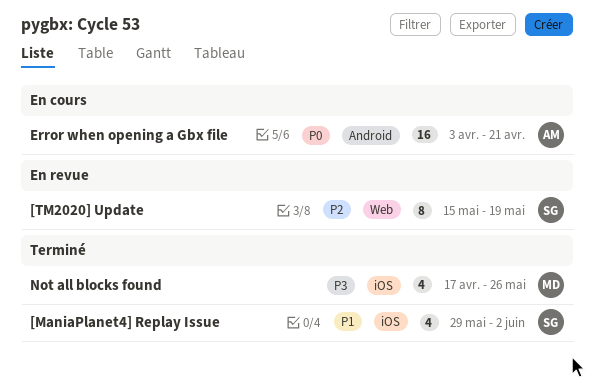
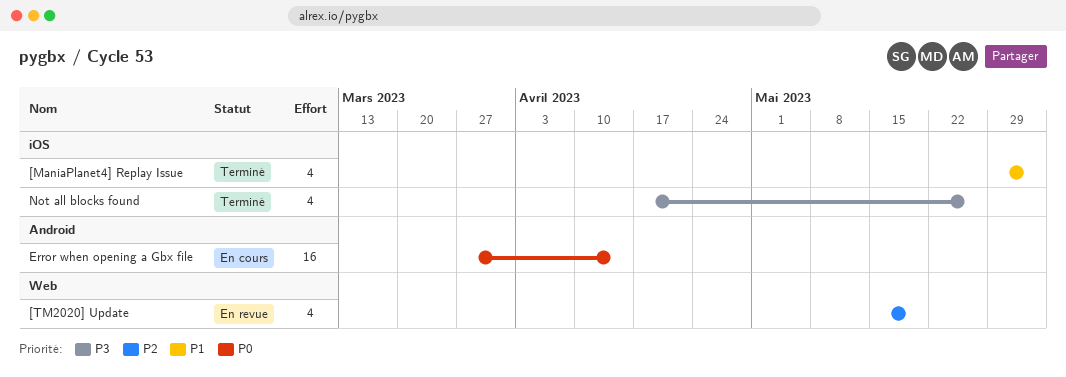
[TM2020] Update, estimate: 8 -> 4
Error when opening a Gbx file, start: Apr 3 -> Mar 27
Error when opening a Gbx file, due: Apr 21 -> Apr 14

